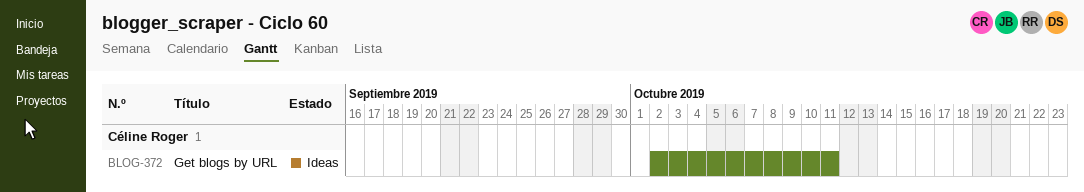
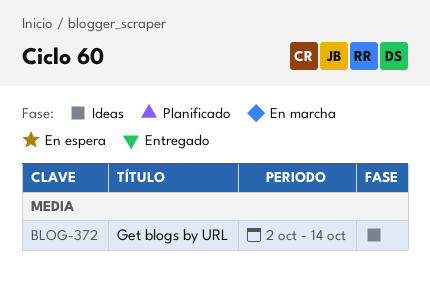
BLOG-372, due: Oct 11 -> Oct 14

